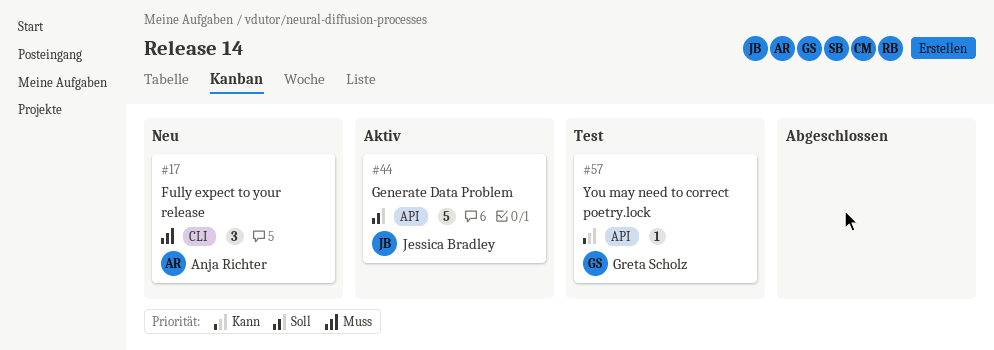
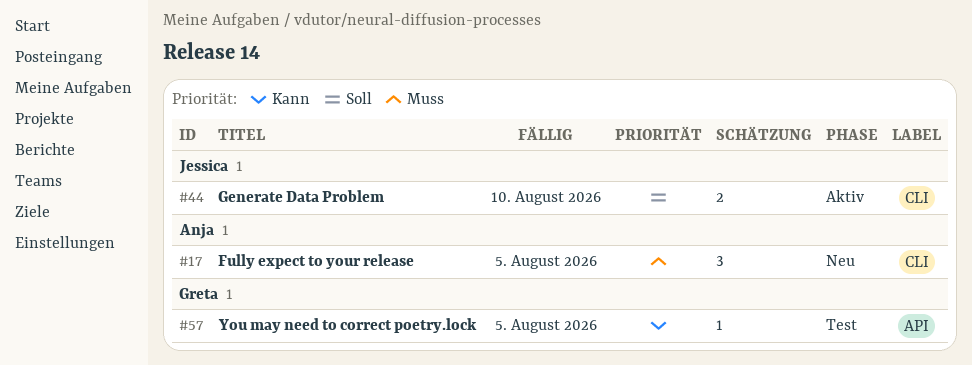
#44, label: API -> CLI
#44, estimate: 5 -> 2

